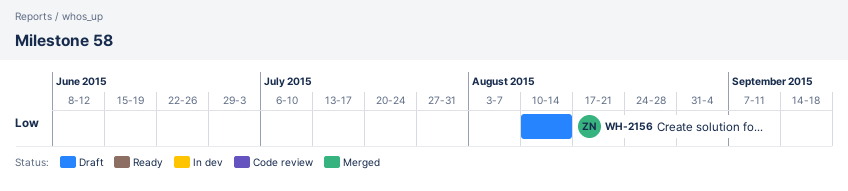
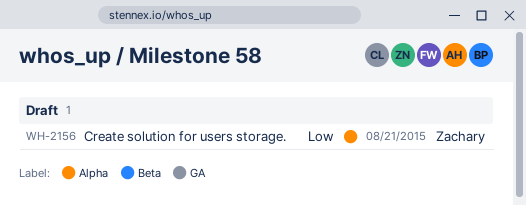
WH-2156, due: Aug 14 -> Aug 21

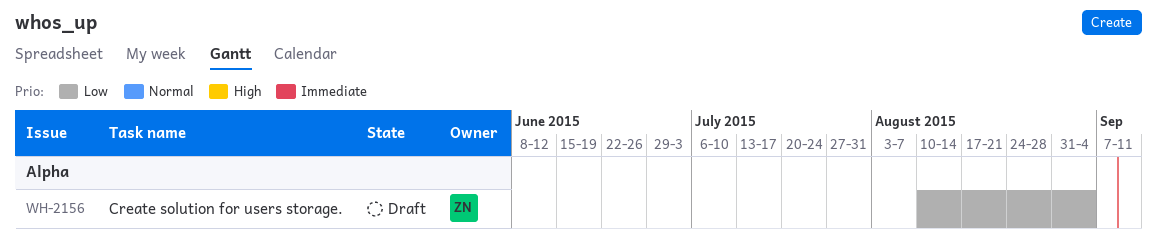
WH-2156, due: Aug 21 -> Sep 4

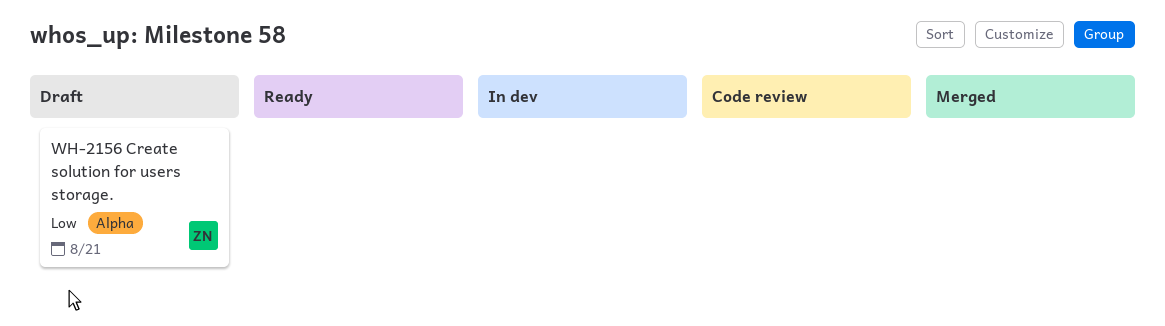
WH-2156, due: Sep 4 -> Aug 21

